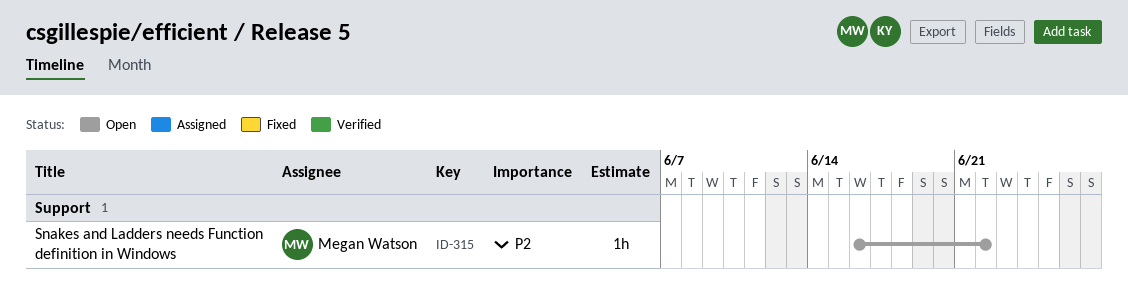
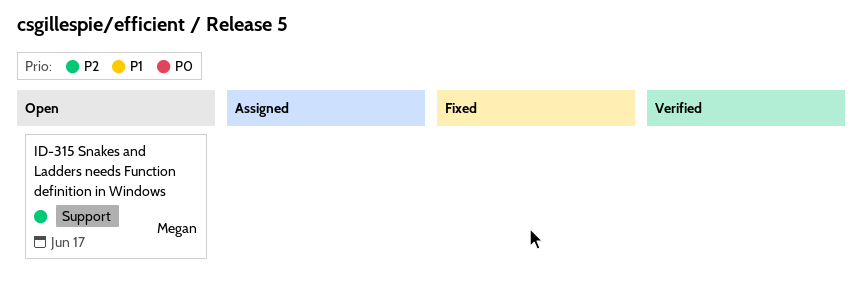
ID-315, due: Jun 22 -> Jun 17

